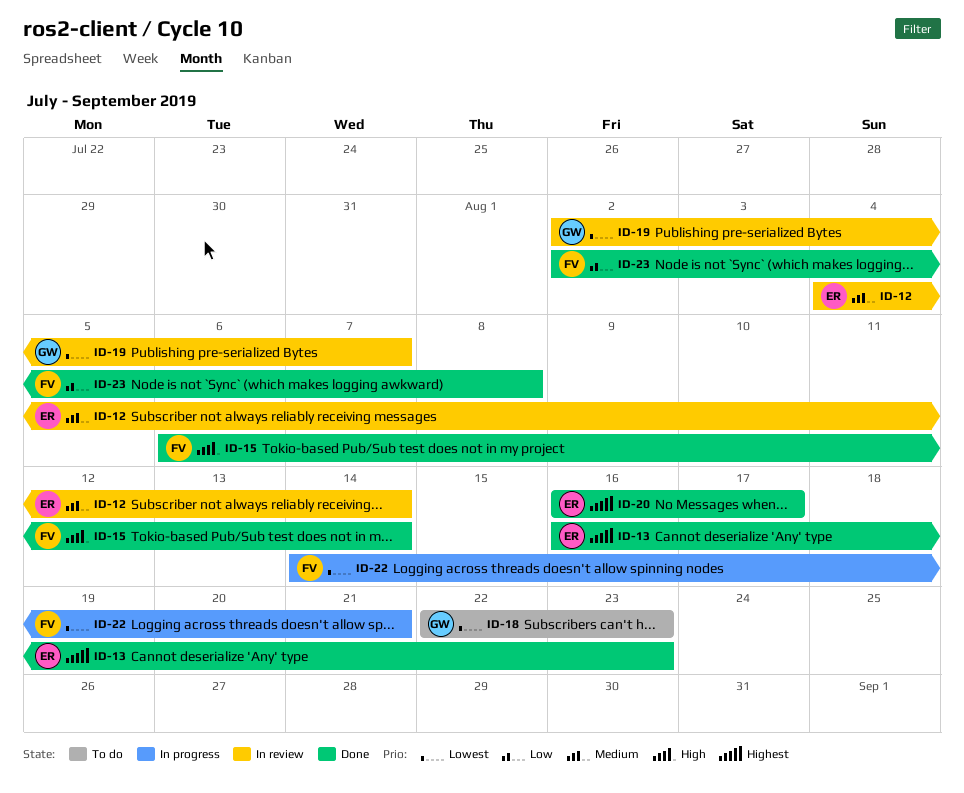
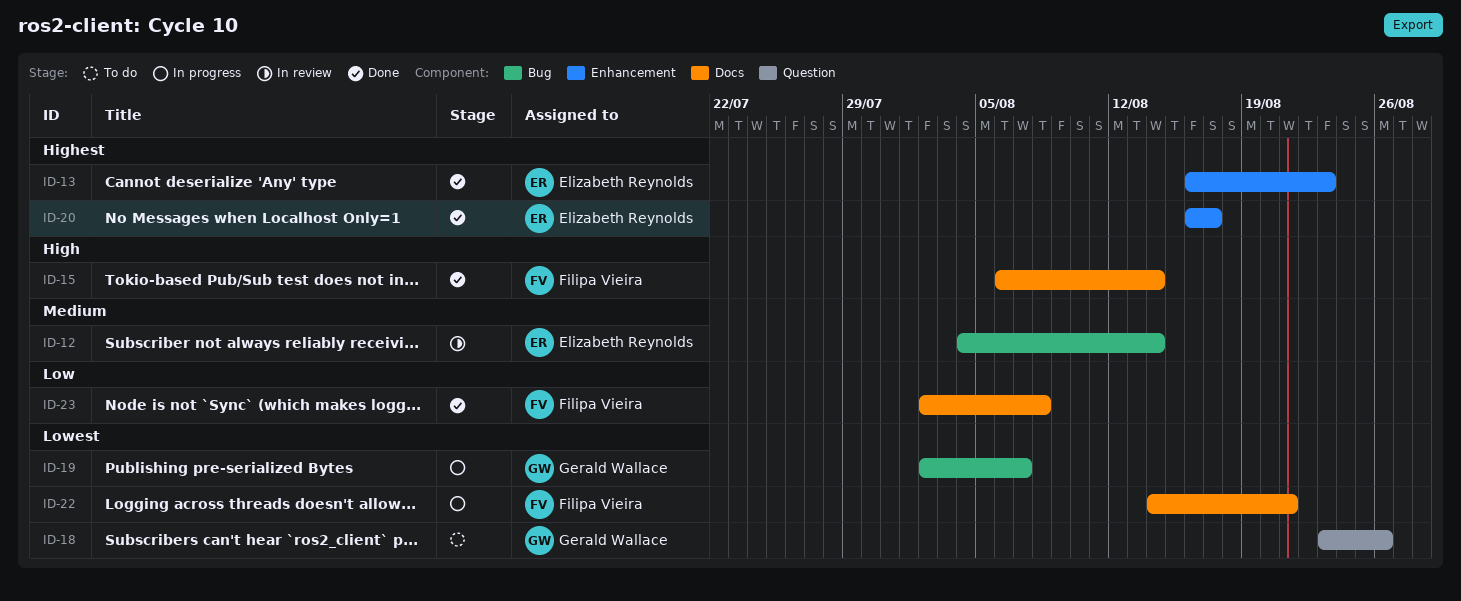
ID-18, start: Aug 22 -> Aug 23
ID-18, due: Aug 23 -> Aug 26
ID-19, status: In review -> In progress

